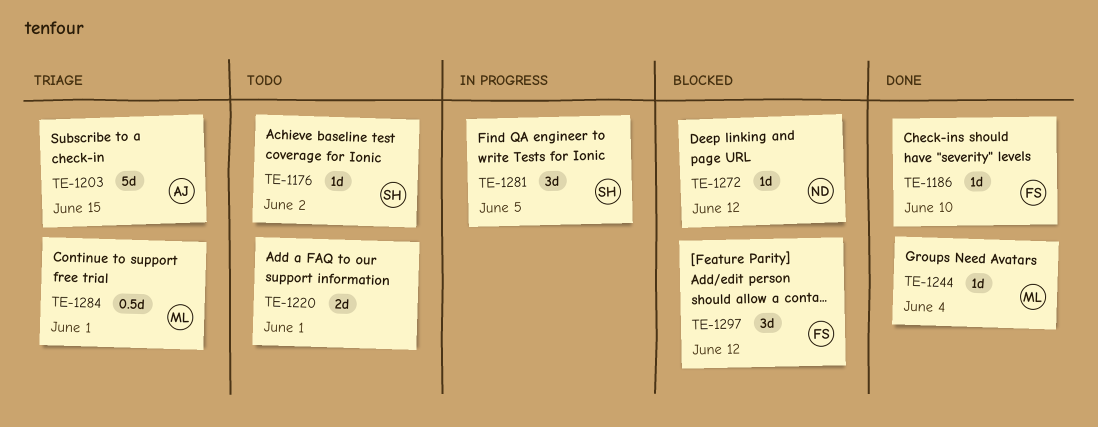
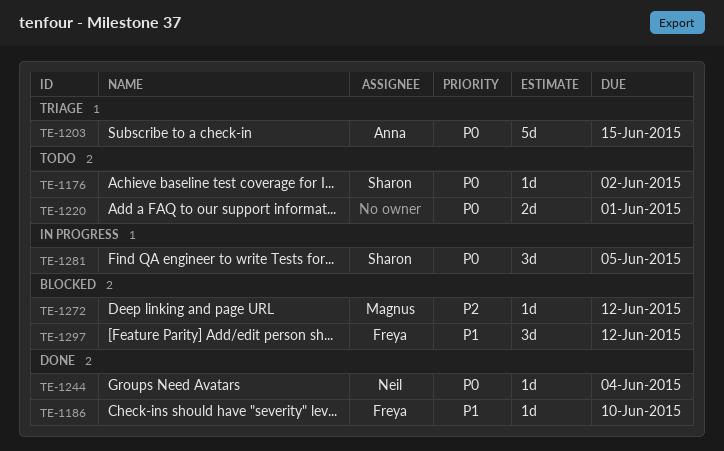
TE-1244, owner: Magnus -> Neil
TE-1272, owner: Neil -> Magnus
TE-1284: present -> none

